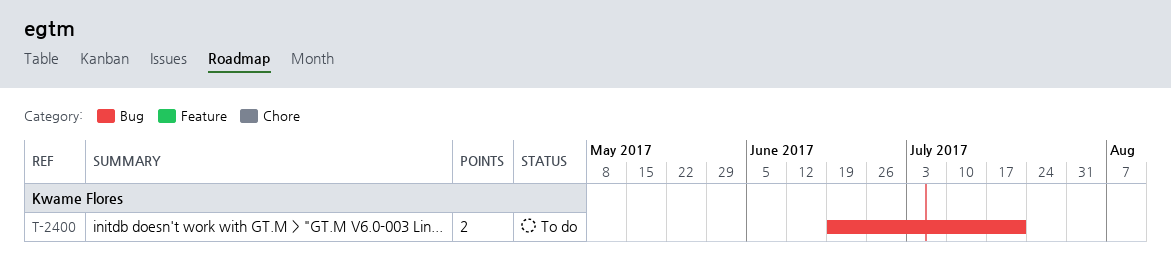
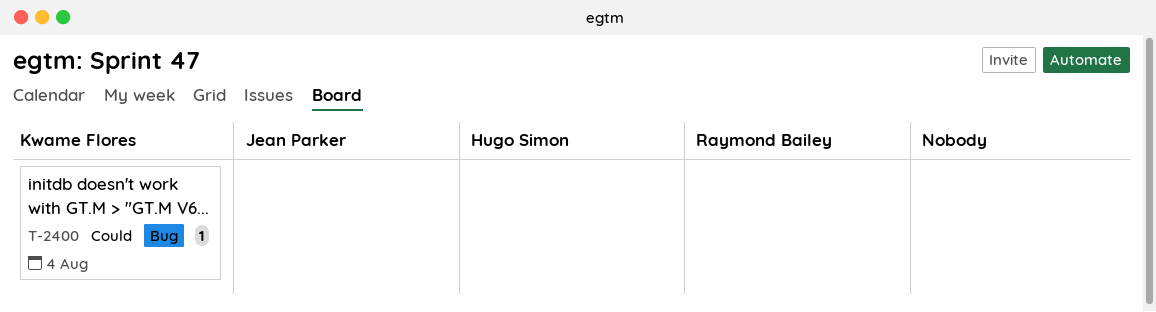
T-2400, estimate: 2 -> 1
T-2400, due: Jul 21 -> Aug 4

